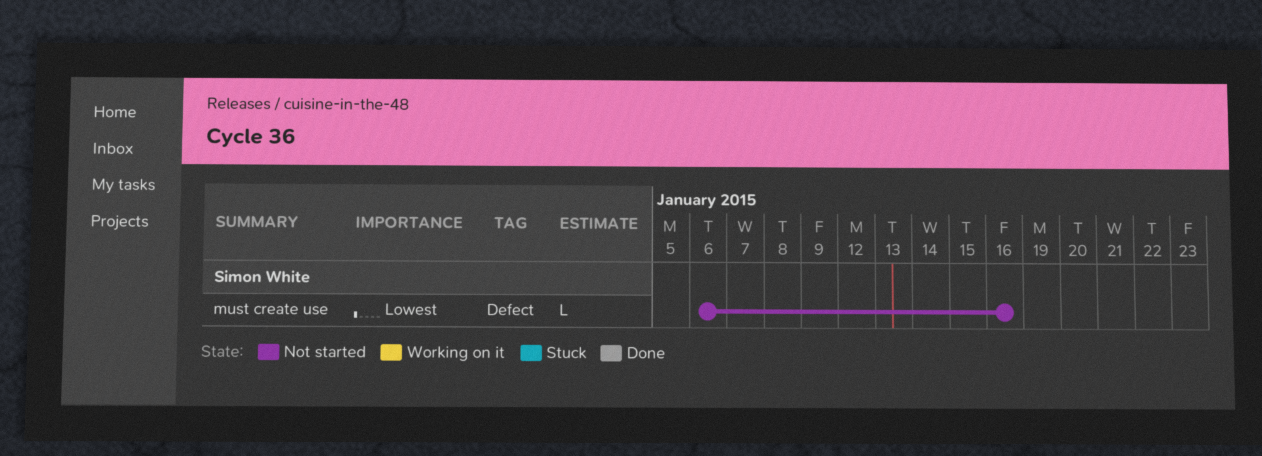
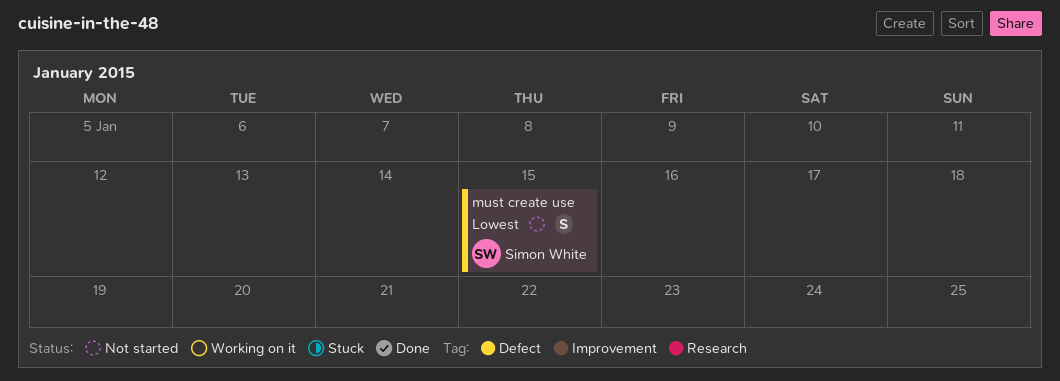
must create use, estimate: L -> S
must create use, due: Jan 16 -> Jan 15

